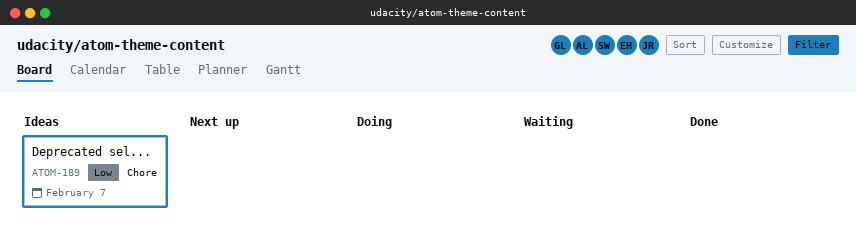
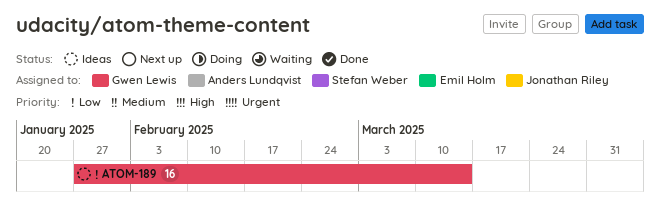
ATOM-189, due: Feb 7 -> Mar 14

